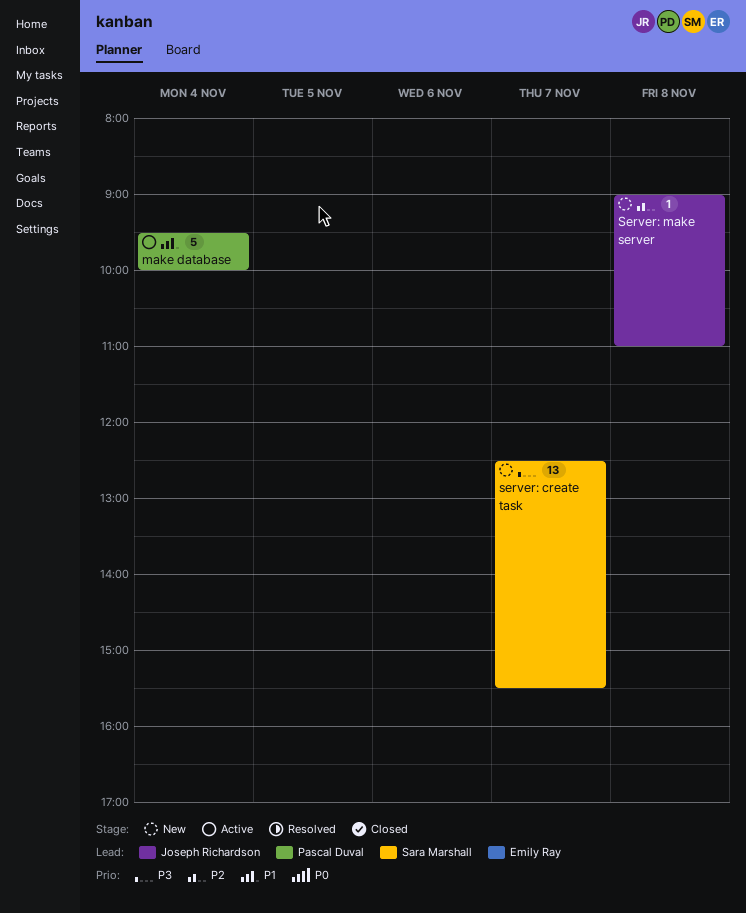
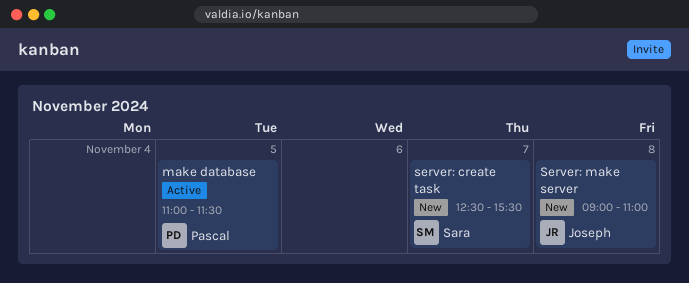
make database, day: Nov 4 -> Nov 5
make database, begins: 09:30 -> 11:00
make database, ends: 10:00 -> 11:30

